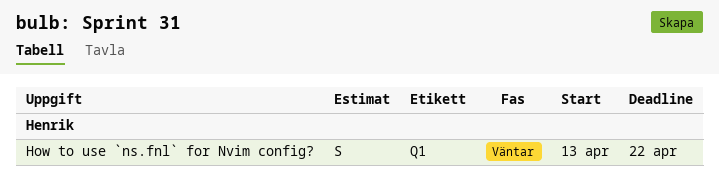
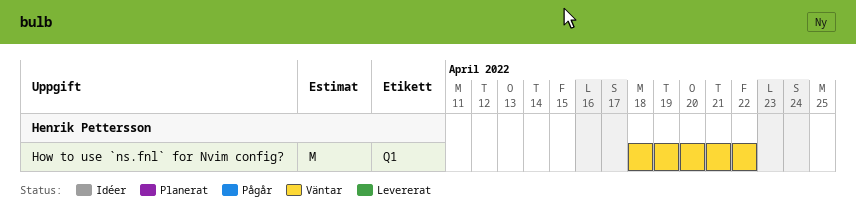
How to use `ns.fnl` for Nvim config?, estimate: S -> M
How to use `ns.fnl` for Nvim config?, start: Apr 13 -> Apr 18

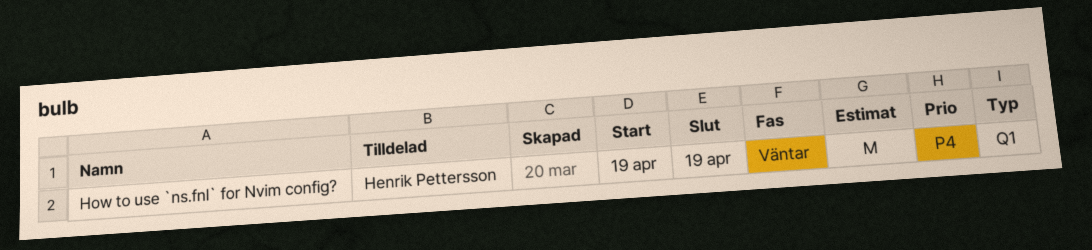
How to use `ns.fnl` for Nvim config?, start: Apr 18 -> Apr 19
How to use `ns.fnl` for Nvim config?, due: Apr 22 -> Apr 19

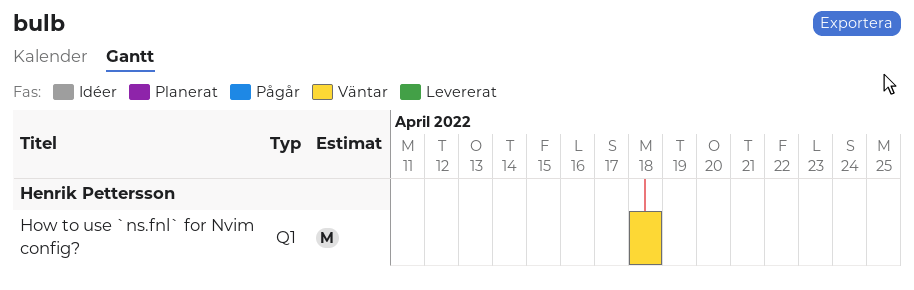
How to use `ns.fnl` for Nvim config?, start: Apr 19 -> Apr 18
How to use `ns.fnl` for Nvim config?, due: Apr 19 -> Apr 18

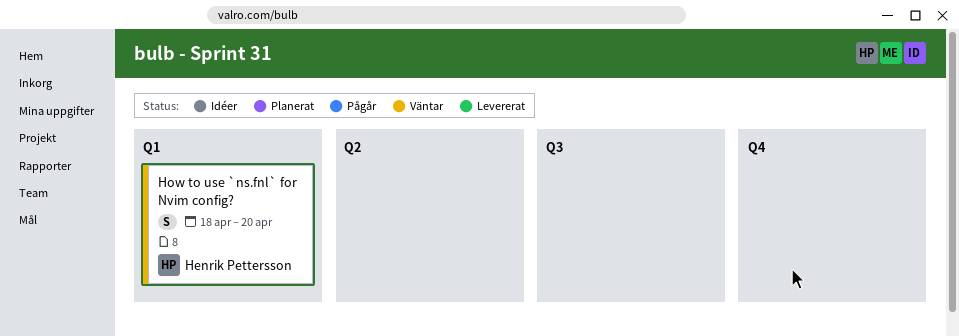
How to use `ns.fnl` for Nvim config?, estimate: M -> S
How to use `ns.fnl` for Nvim config?, due: Apr 18 -> Apr 20

